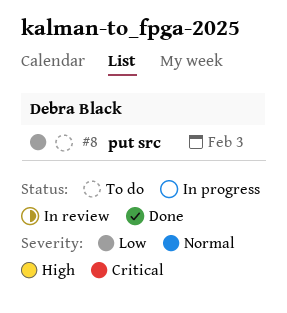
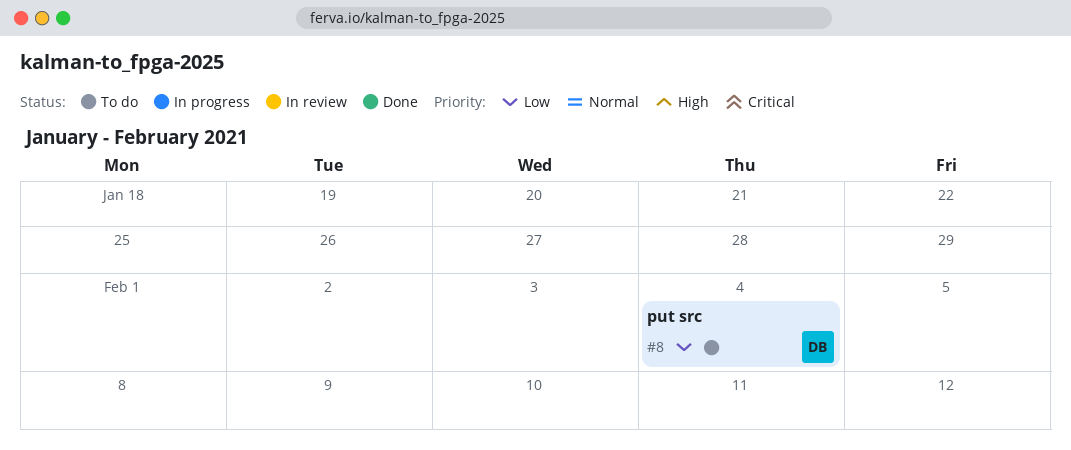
#8, due: Feb 3 -> Feb 4

